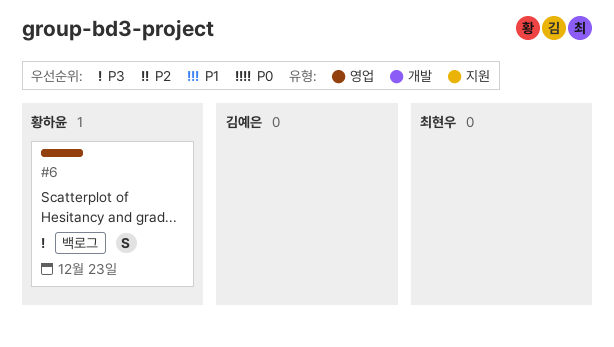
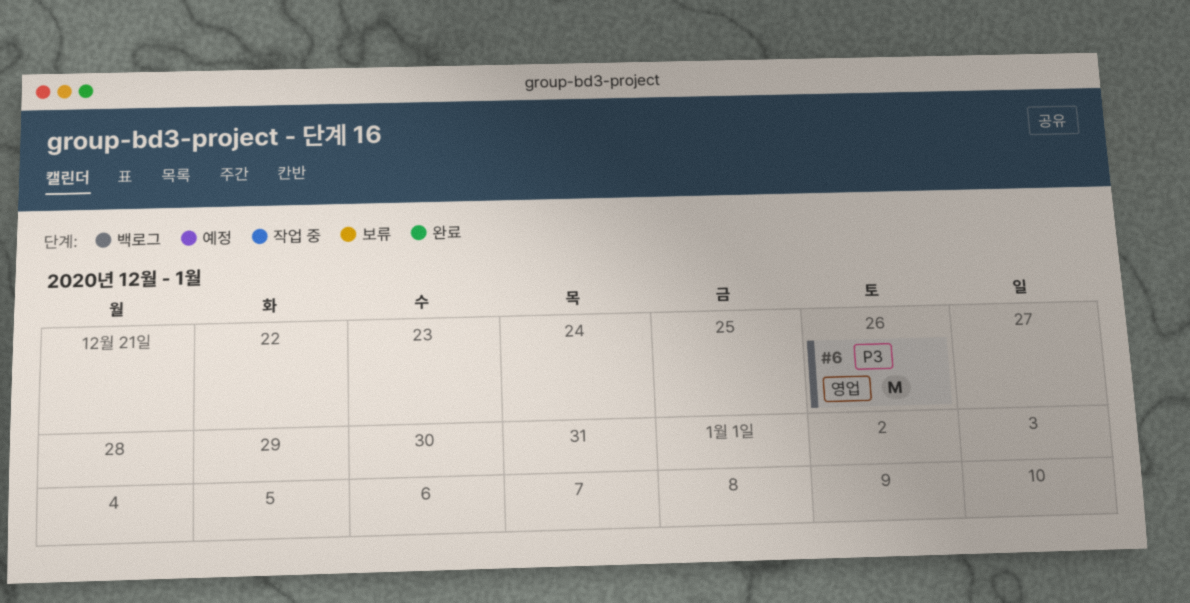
#6, estimate: S -> M
#6, due: Dec 23 -> Dec 26

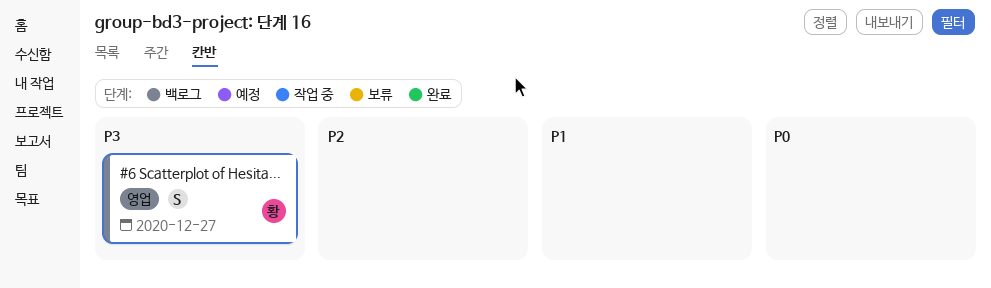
#6, estimate: M -> S
#6, due: Dec 26 -> Dec 27

